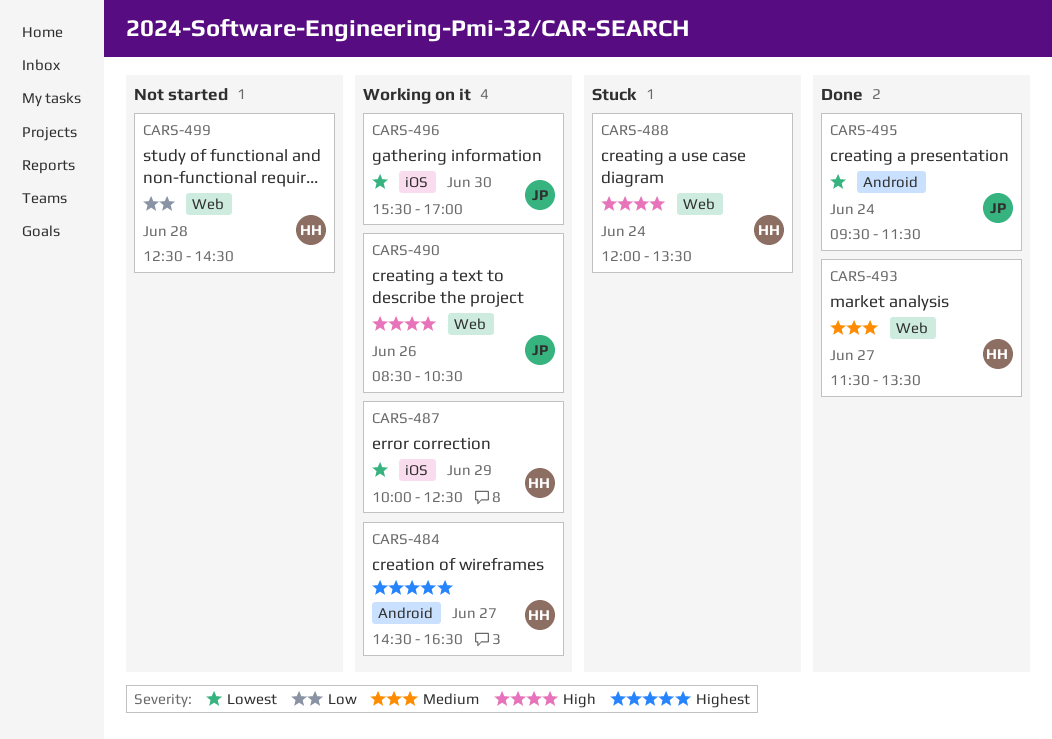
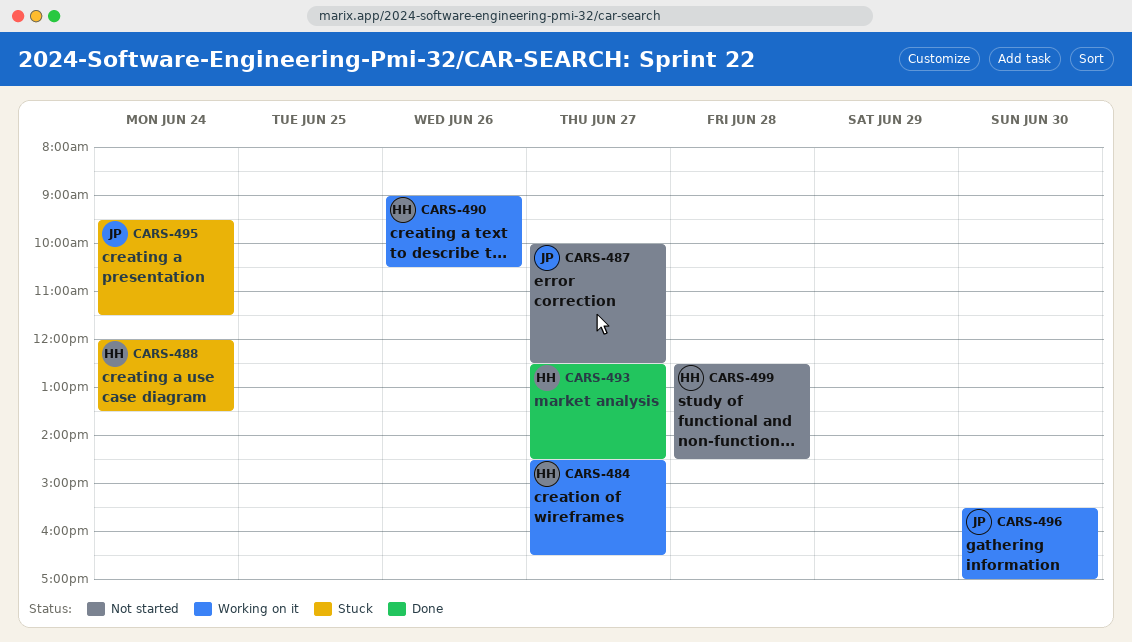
CARS-487, status: Working on it -> Not started
CARS-487, owner: HH -> JP
CARS-487, day: Jun 29 -> Jun 27
CARS-490, owner: JP -> HH
CARS-490, begins: 08:30 -> 09:00
CARS-493, begins: 11:30 -> 12:30
CARS-493, ends: 13:30 -> 14:30
CARS-495, status: Done -> Stuck

